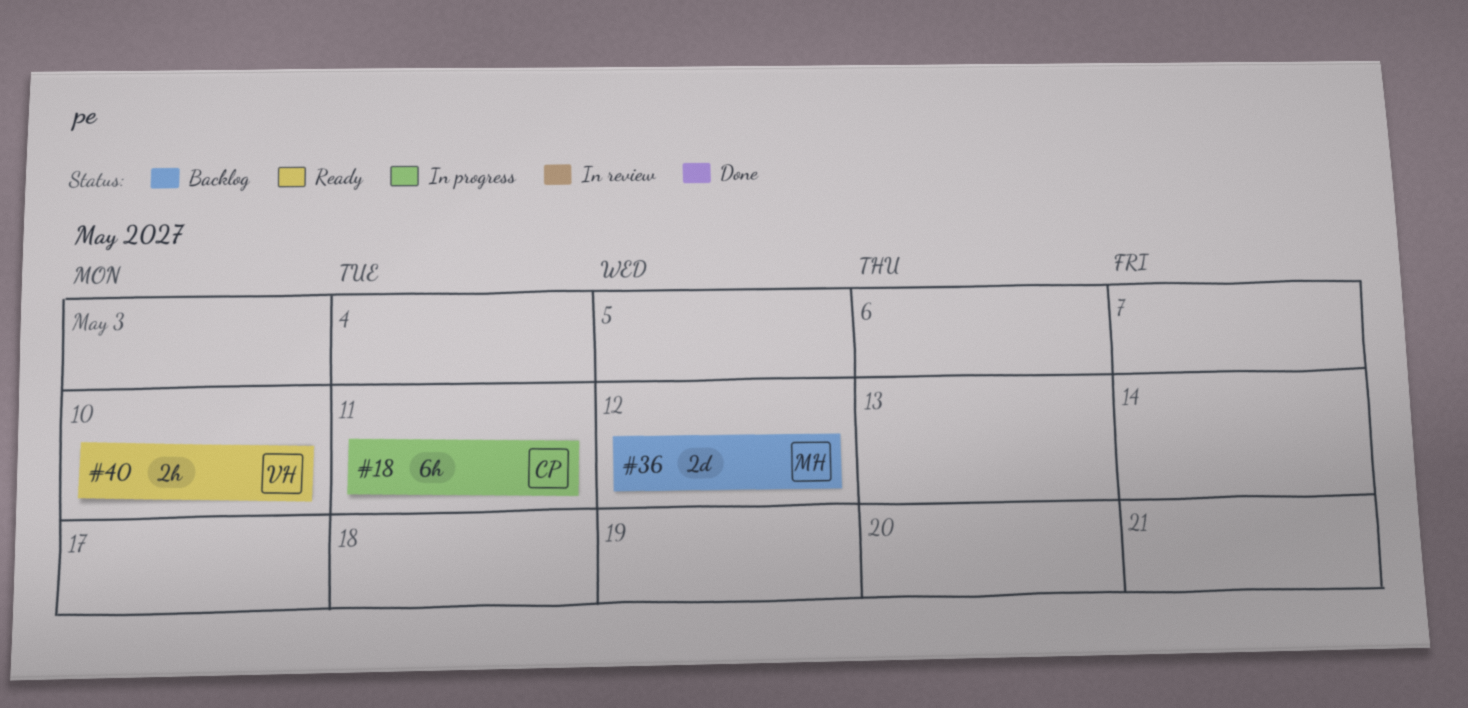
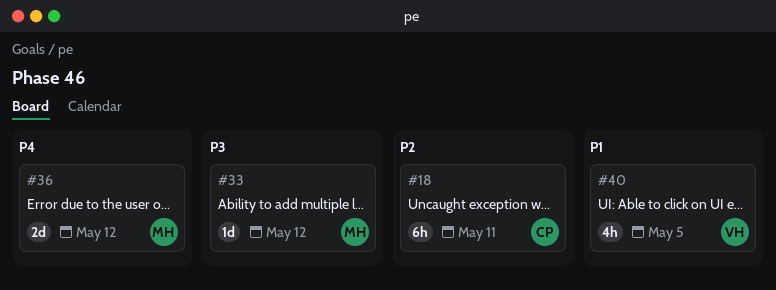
#33: none -> present
#40, estimate: 2h -> 4h
#40, due: May 10 -> May 5

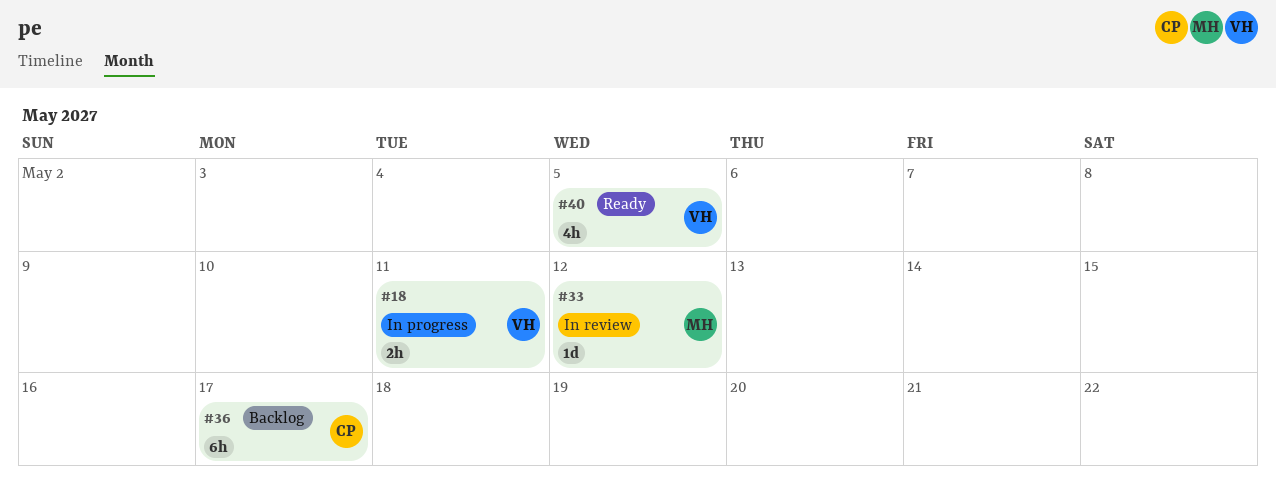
#18, owner: CP -> VH
#18, estimate: 6h -> 2h
#36, owner: MH -> CP
#36, estimate: 2d -> 6h
#36, due: May 12 -> May 17

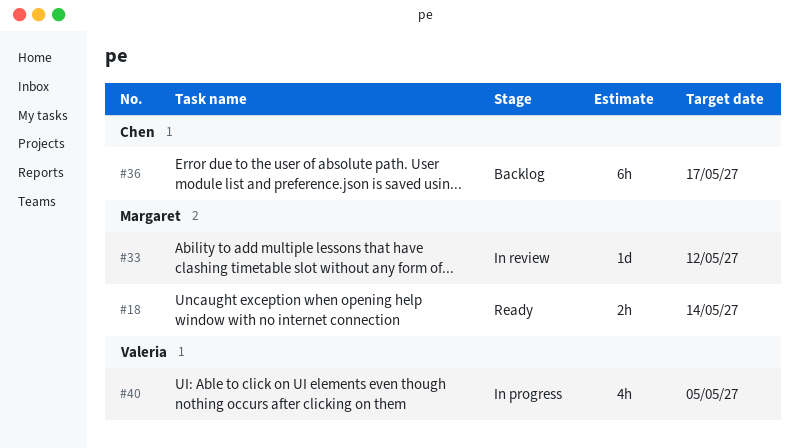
#18, status: In progress -> Ready
#18, owner: Valeria -> Margaret
#18, due: May 11 -> May 14
#40, status: Ready -> In progress

